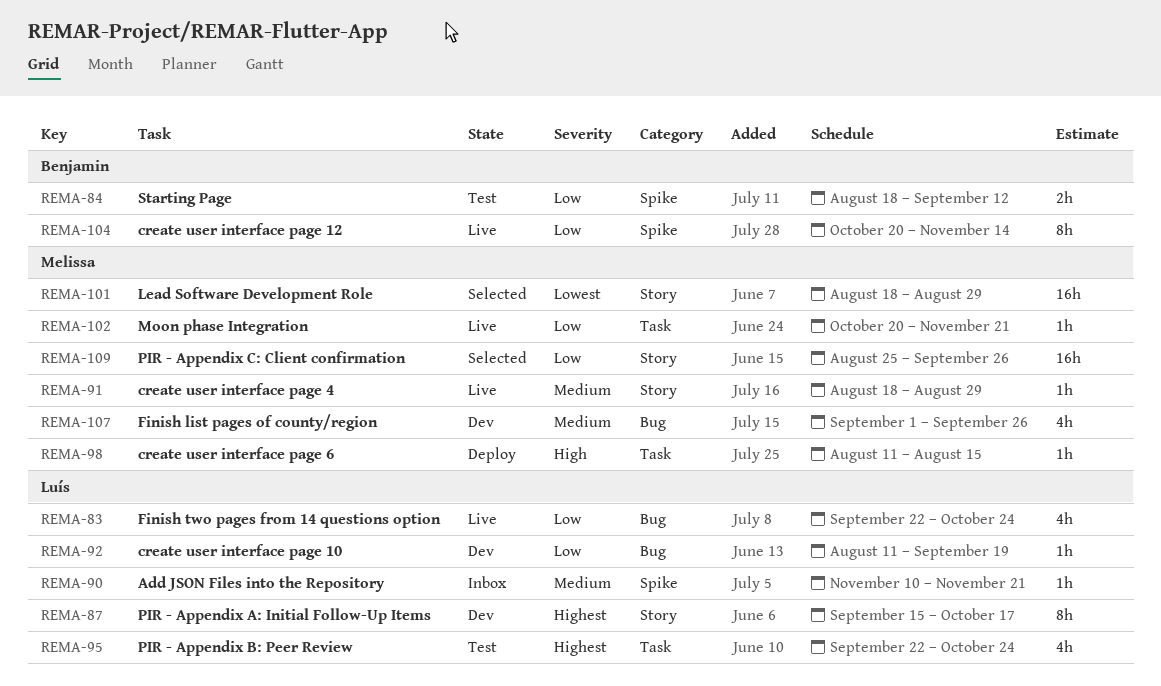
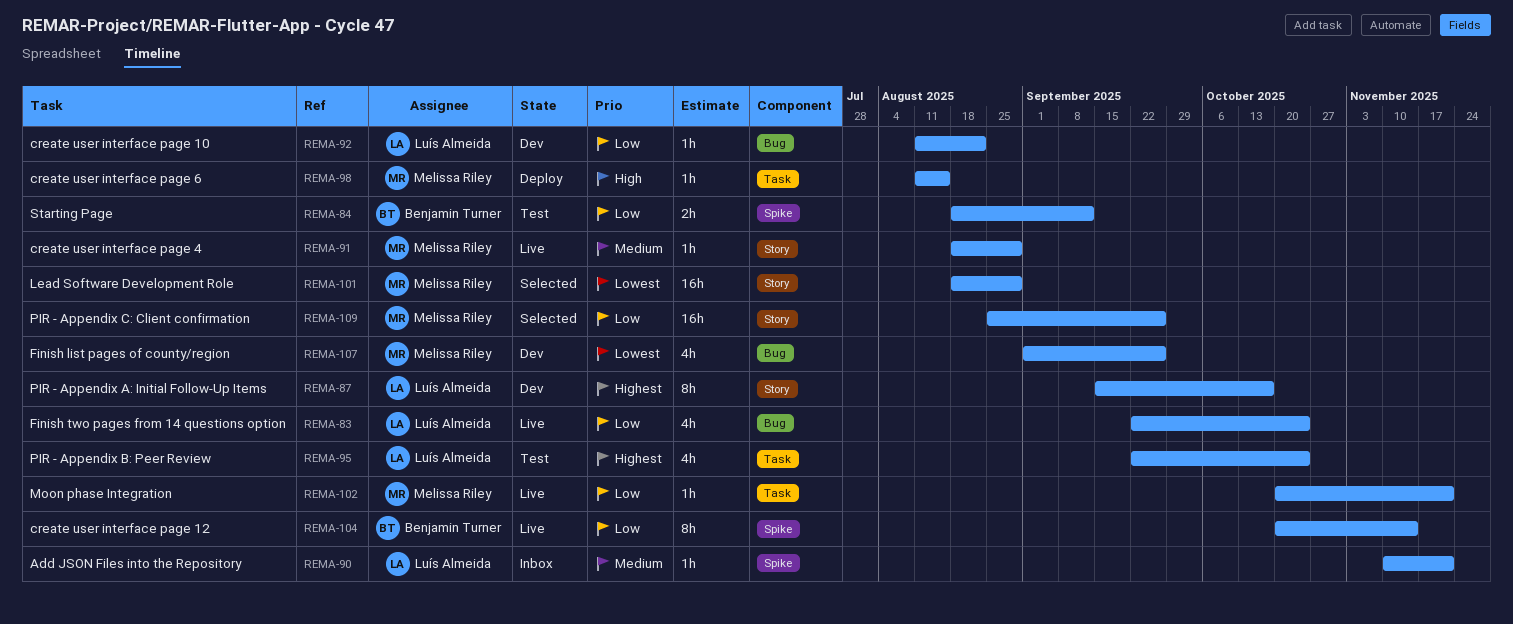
REMA-92, due: Sep 19 -> Aug 22
REMA-107, priority: Medium -> Lowest

